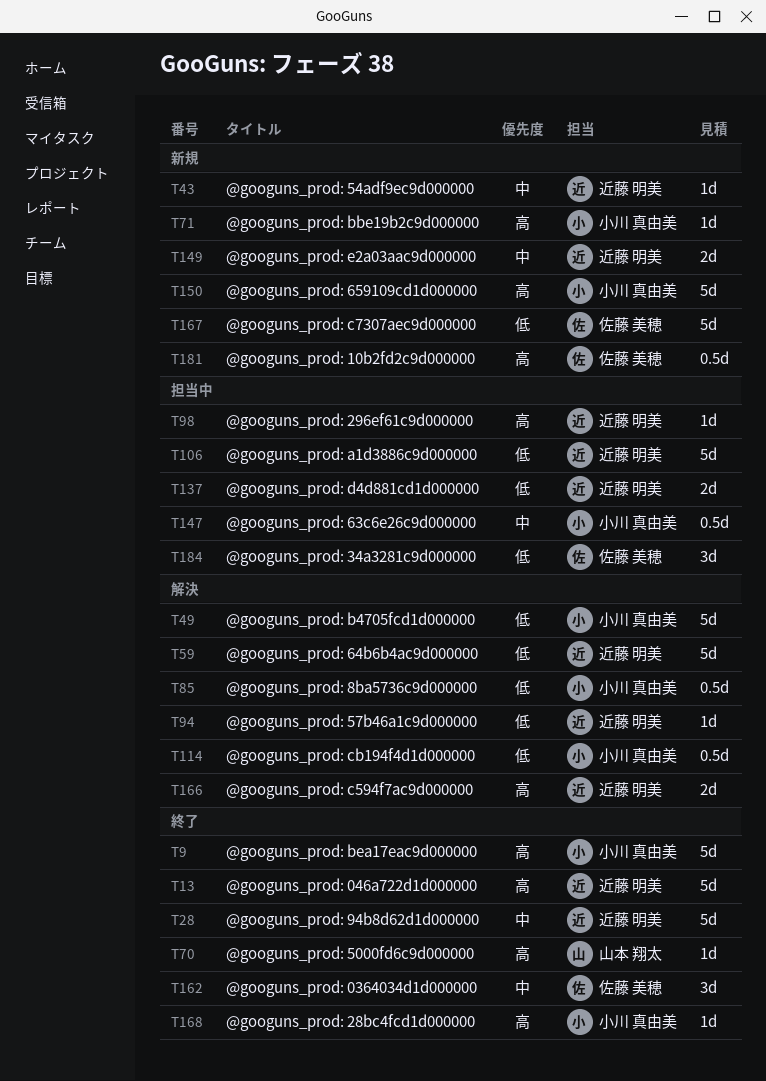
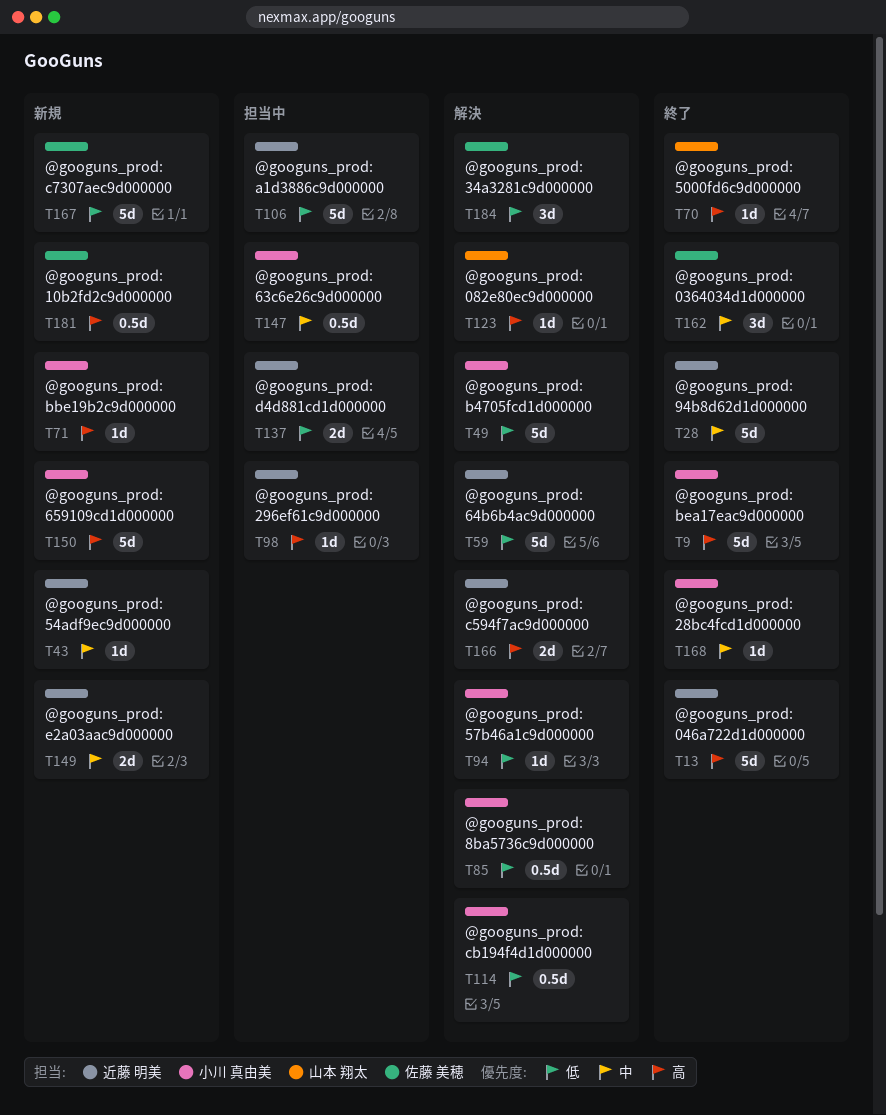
T94, owner: 近藤 明美 -> 小川 真由美
T123: none -> present
T168, priority: 高 -> 中
T184, status: 担当中 -> 解決

